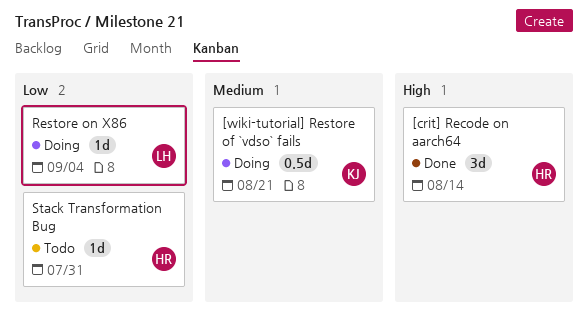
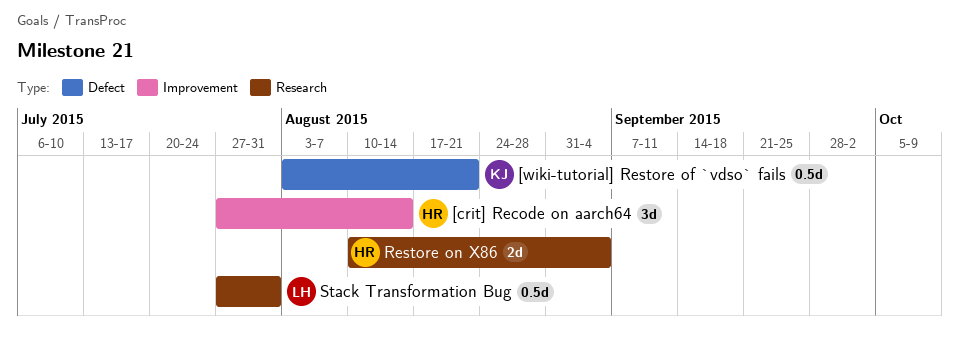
Restore on X86, owner: LH -> HR
Restore on X86, estimate: 1d -> 2d
Stack Transformation Bug, owner: HR -> LH
Stack Transformation Bug, estimate: 1d -> 0.5d

